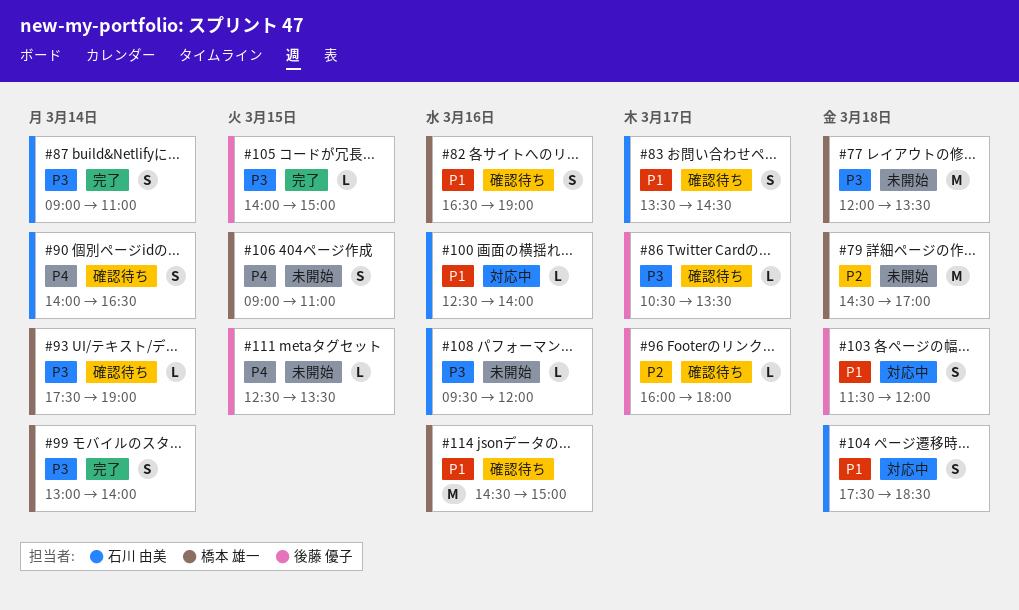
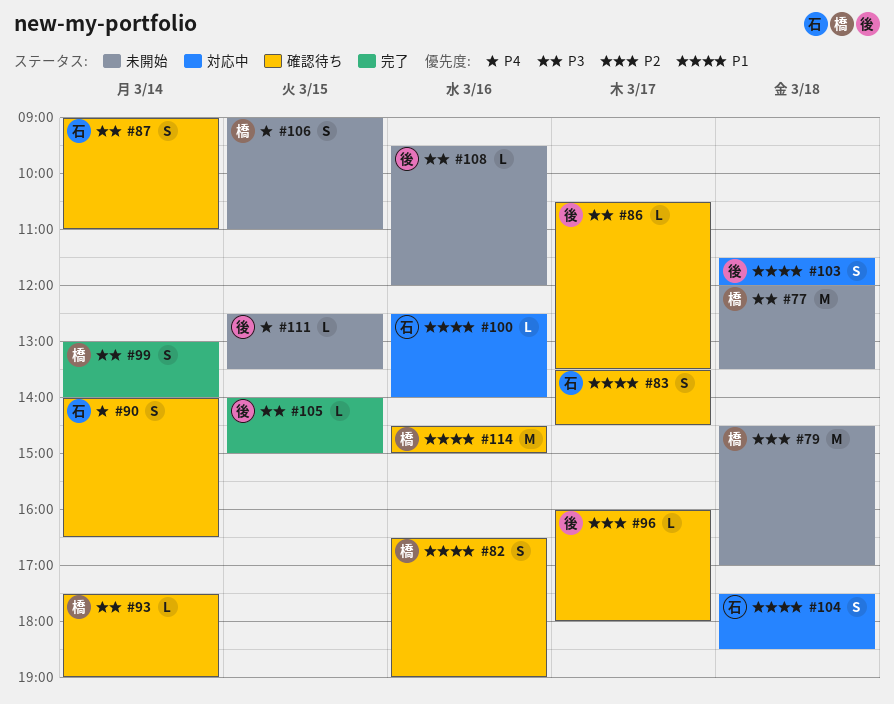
#87, status: 完了 -> 確認待ち
#108, owner: 石川 由美 -> 後藤 優子

